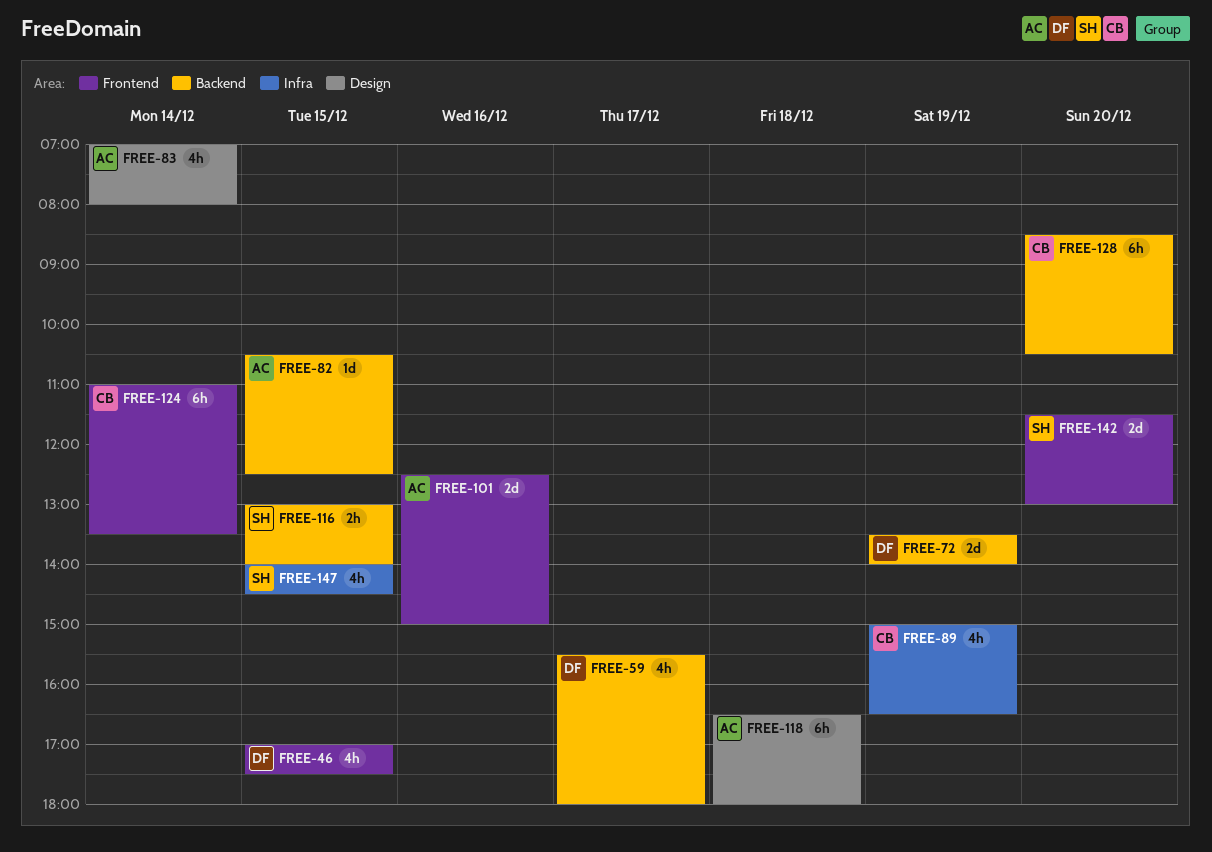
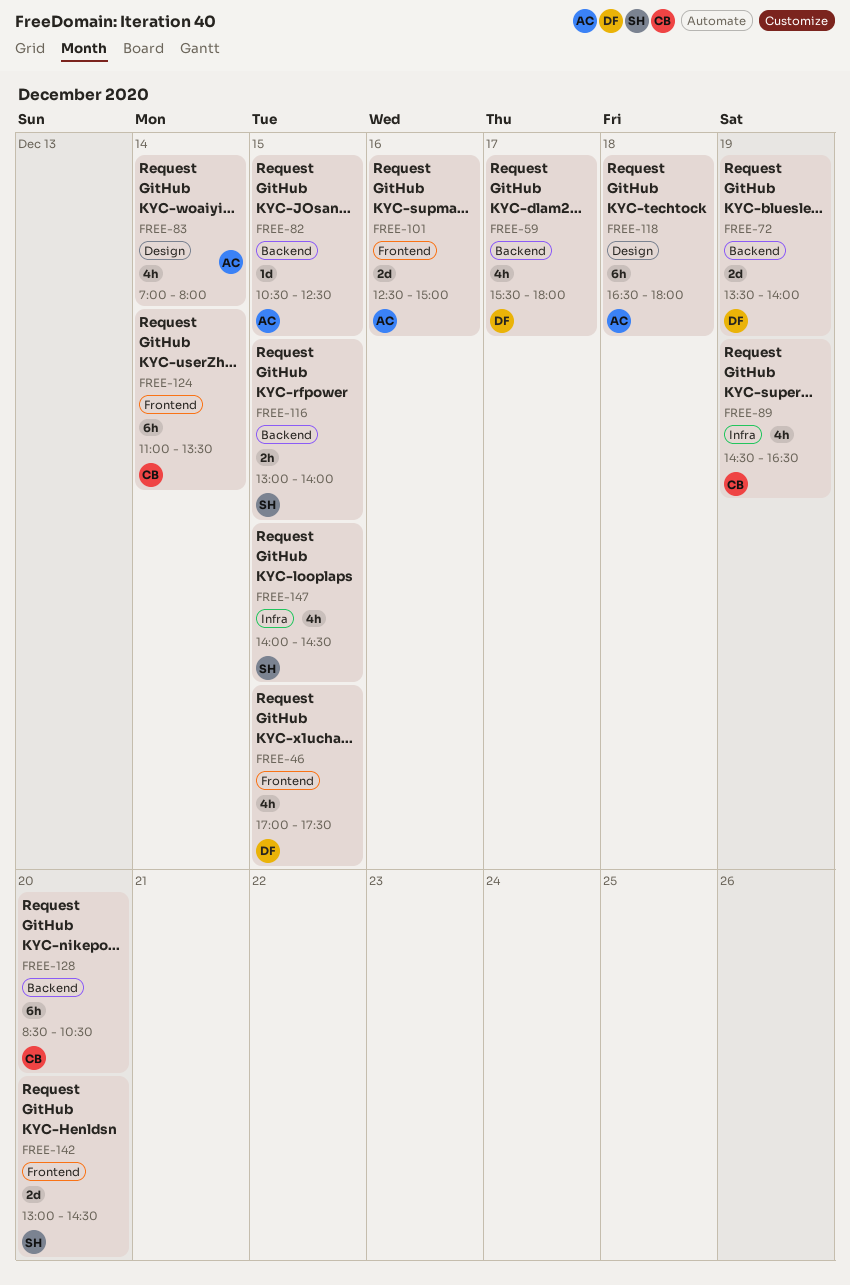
FREE-89, begins: 15:00 -> 14:30
FREE-142, begins: 11:30 -> 13:00
FREE-142, ends: 13:00 -> 14:30

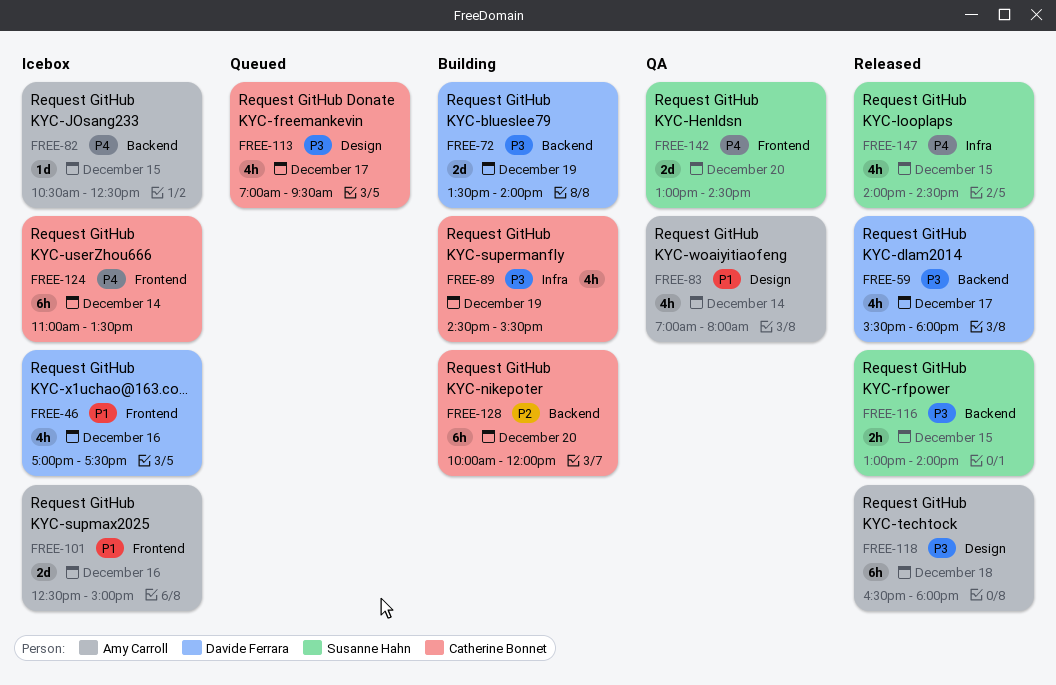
FREE-46, day: Dec 15 -> Dec 16
FREE-89, ends: 16:30 -> 15:30
FREE-113: none -> present
FREE-128, begins: 08:30 -> 10:00
FREE-128, ends: 10:30 -> 12:00

